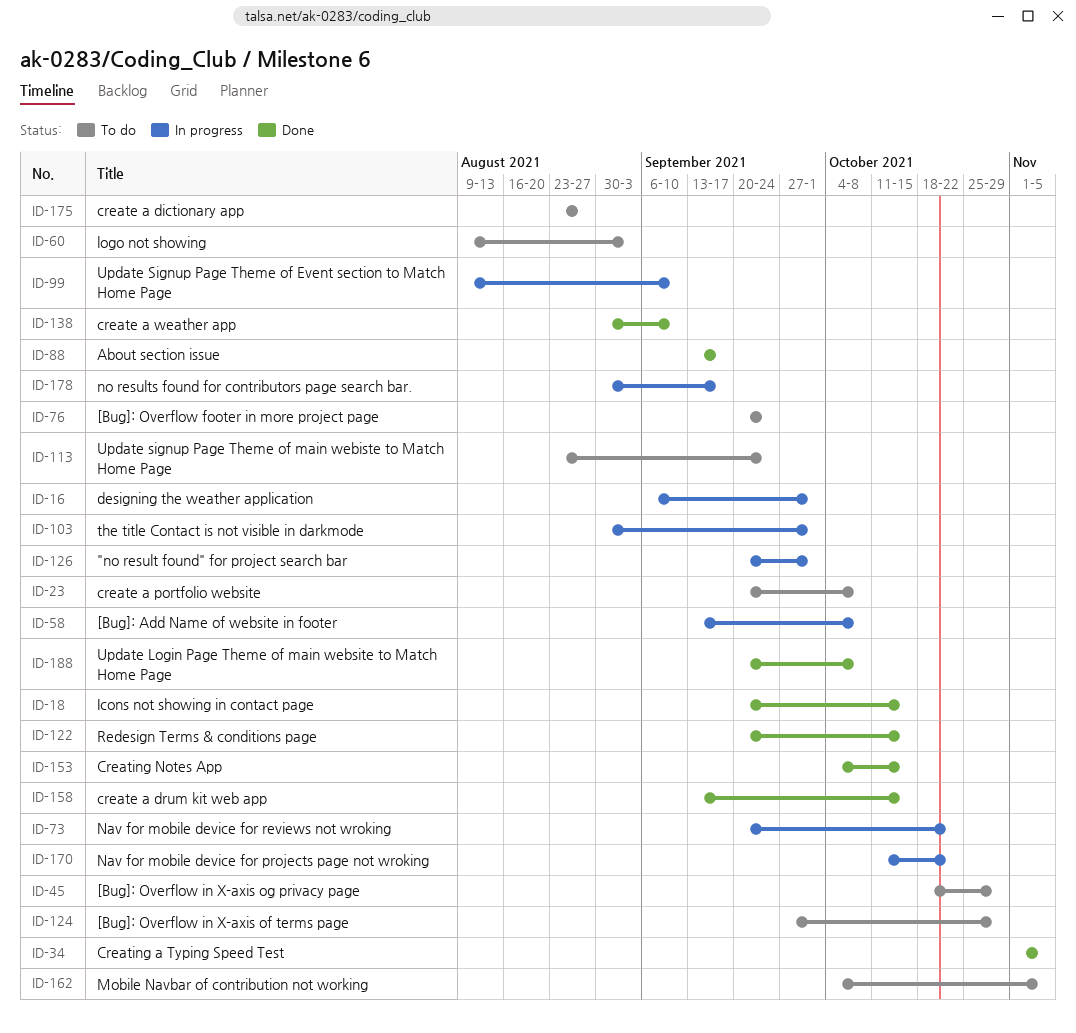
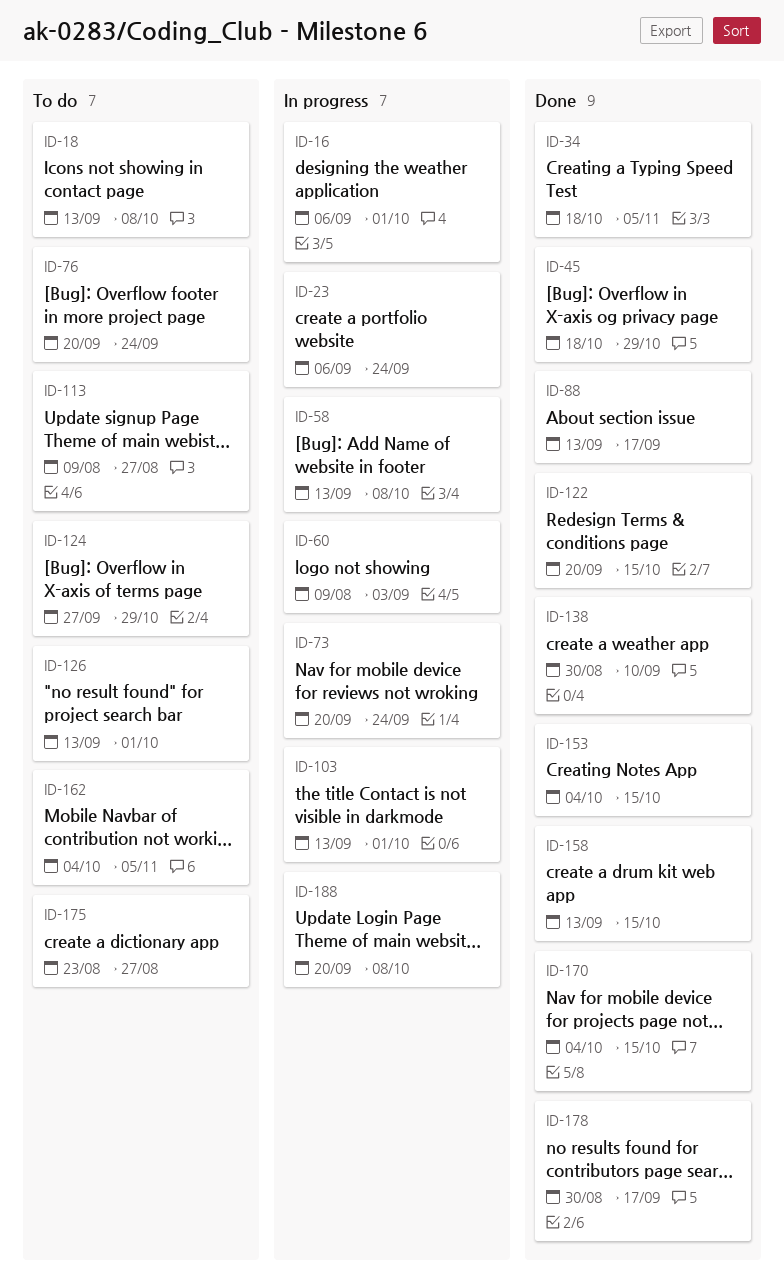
ID-18, status: Done -> To do
ID-18, start: Sep 20 -> Sep 13
ID-18, due: Oct 15 -> Oct 8
ID-23, status: To do -> In progress
ID-23, start: Sep 20 -> Sep 6
ID-23, due: Oct 8 -> Sep 24
ID-34, start: Nov 1 -> Oct 18
ID-45, status: To do -> Done
ID-60, status: To do -> In progress
ID-73, due: Oct 22 -> Sep 24
ID-99: present -> none
ID-103, start: Aug 30 -> Sep 13
ID-113, start: Aug 23 -> Aug 9
ID-113, due: Sep 24 -> Aug 27
ID-126, status: In progress -> To do
ID-126, start: Sep 20 -> Sep 13
ID-170, status: In progress -> Done
ID-170, start: Oct 11 -> Oct 4
ID-170, due: Oct 22 -> Oct 15
ID-178, status: In progress -> Done
ID-188, status: Done -> In progress

